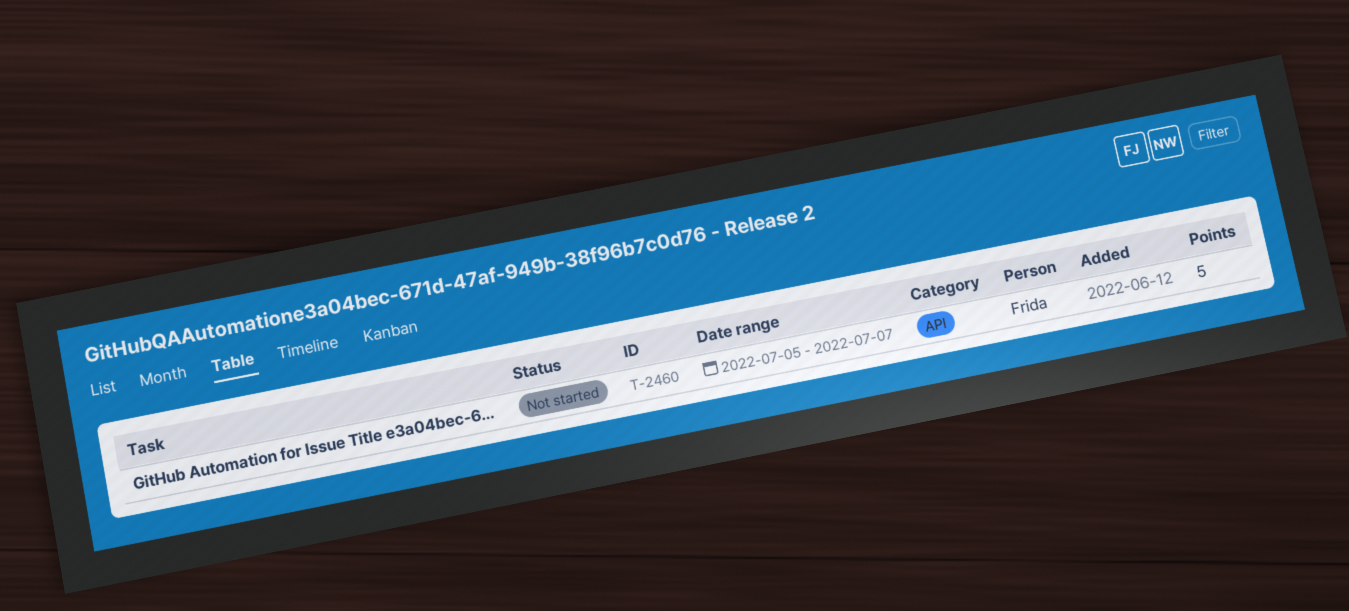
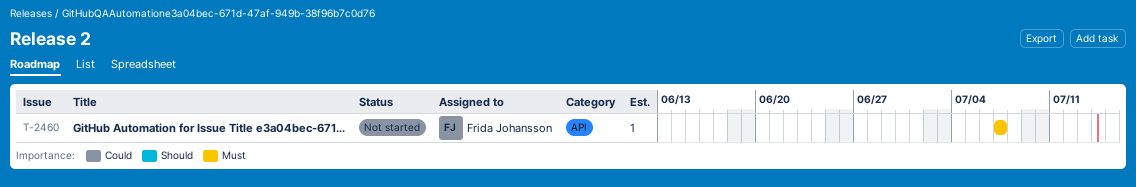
T-2460, estimate: 5 -> 1
T-2460, start: Jul 5 -> Jul 7

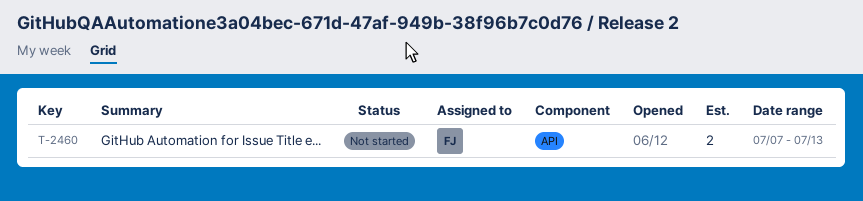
T-2460, estimate: 1 -> 2
T-2460, due: Jul 7 -> Jul 13

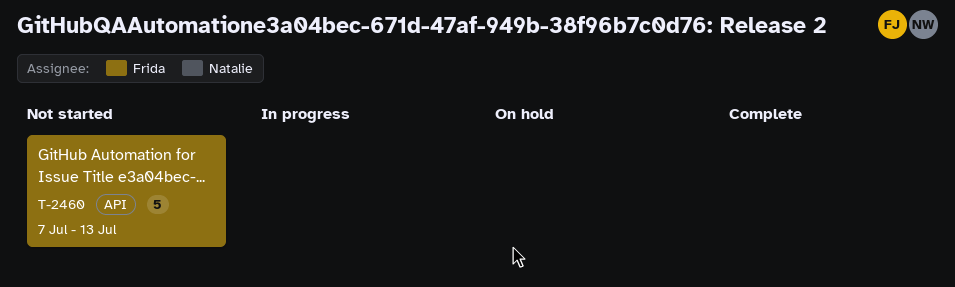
T-2460, estimate: 2 -> 5

